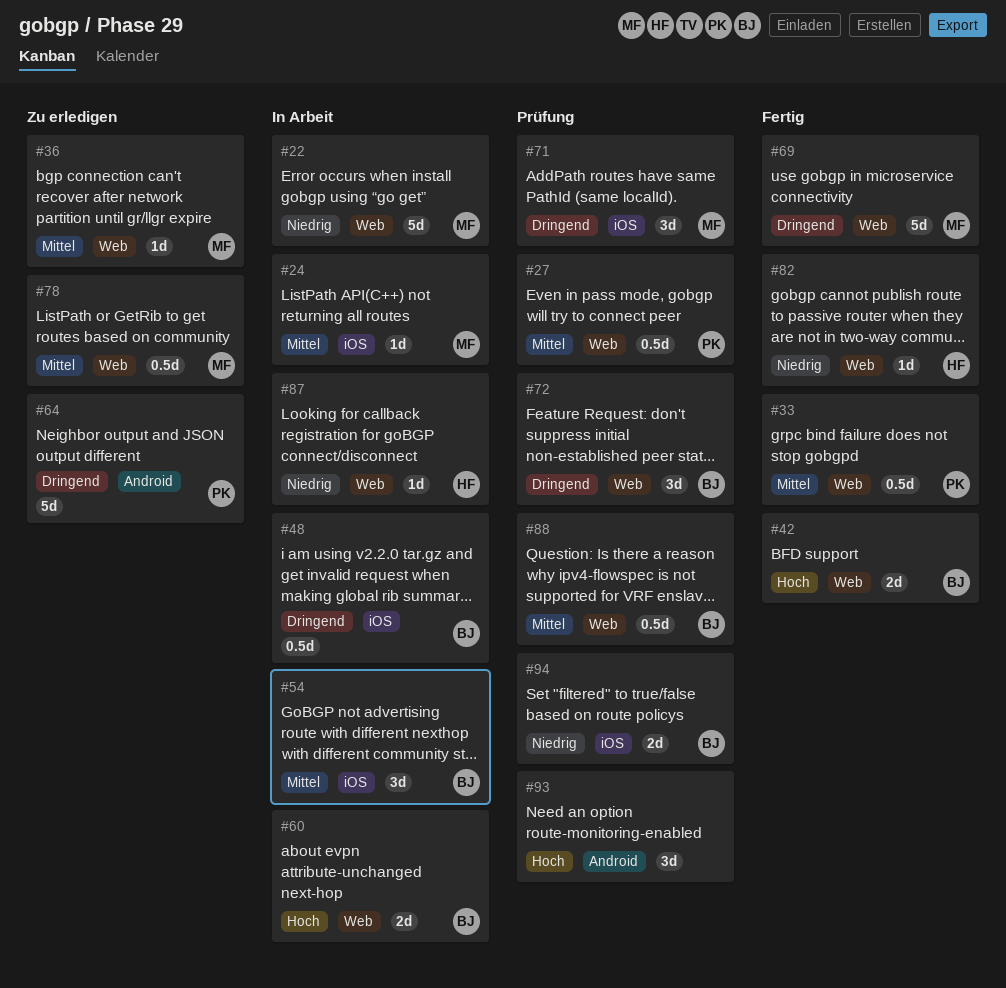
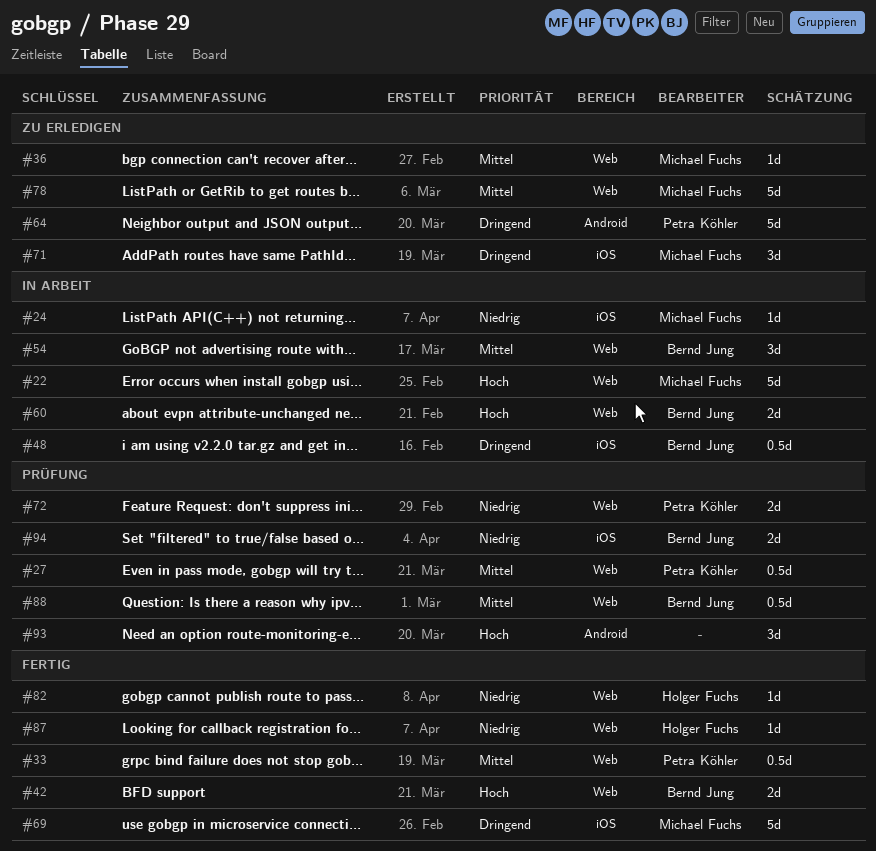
#22, priority: Niedrig -> Hoch
#24, priority: Mittel -> Niedrig
#54, label: iOS -> Web
#69, label: Web -> iOS
#71, status: Prüfung -> Zu erledigen
#72, owner: Bernd Jung -> Petra Köhler
#72, priority: Dringend -> Niedrig
#72, estimate: 3d -> 2d
#78, estimate: 0.5d -> 5d
#87, status: In Arbeit -> Fertig

